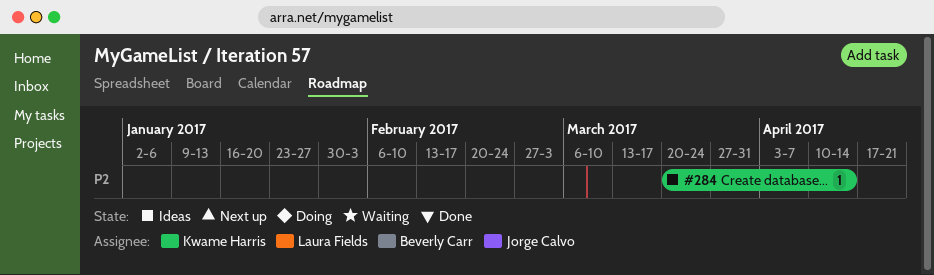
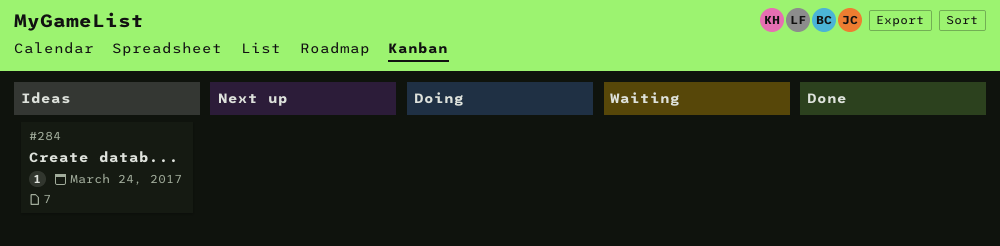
#284, due: Apr 14 -> Mar 24

